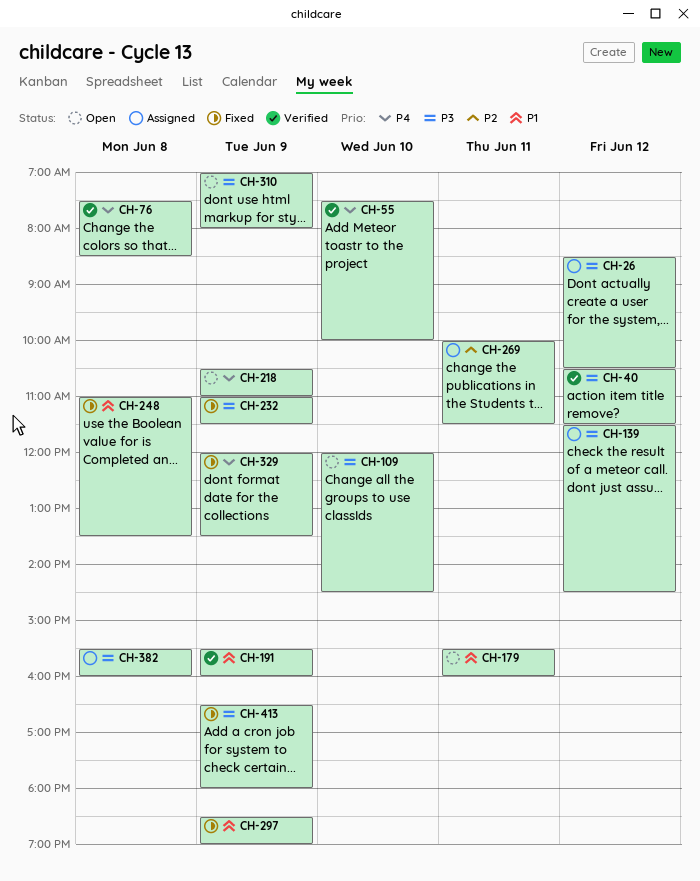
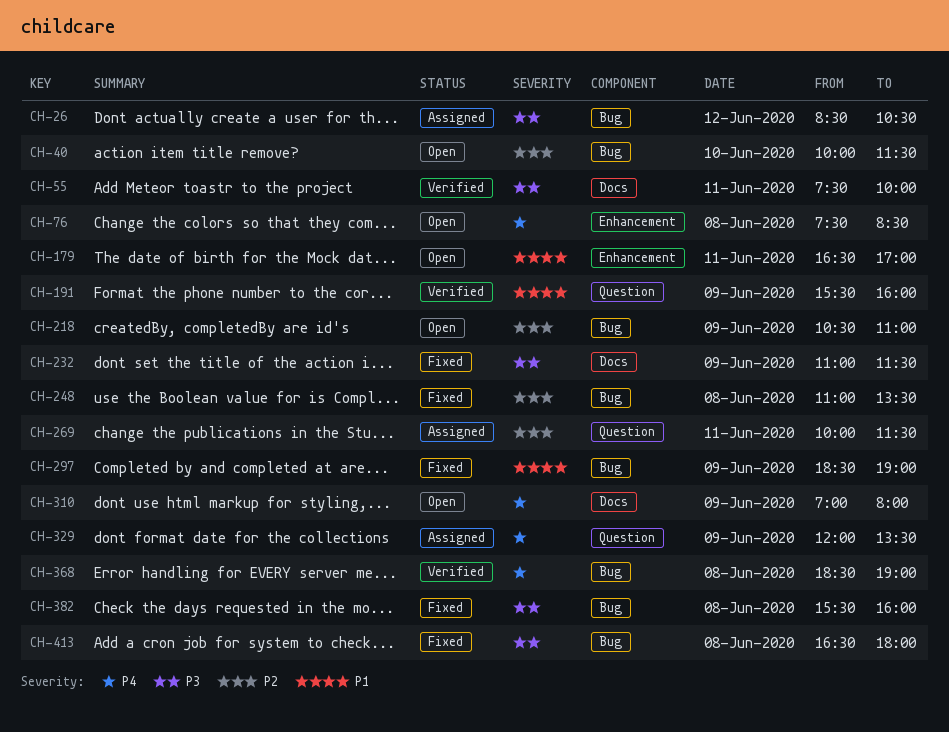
CH-40, status: Verified -> Open
CH-40, priority: P3 -> P2
CH-40, day: Jun 12 -> Jun 10
CH-40, begins: 10:30 -> 10:00
CH-55, priority: P4 -> P3
CH-55, day: Jun 10 -> Jun 11
CH-76, status: Verified -> Open
CH-109: present -> none
CH-139: present -> none
CH-179, begins: 15:30 -> 16:30
CH-179, ends: 16:00 -> 17:00
CH-218, priority: P4 -> P2
CH-248, priority: P1 -> P2
CH-310, priority: P3 -> P4
CH-329, status: Fixed -> Assigned
CH-368: none -> present
CH-382, status: Assigned -> Fixed
CH-413, day: Jun 9 -> Jun 8

